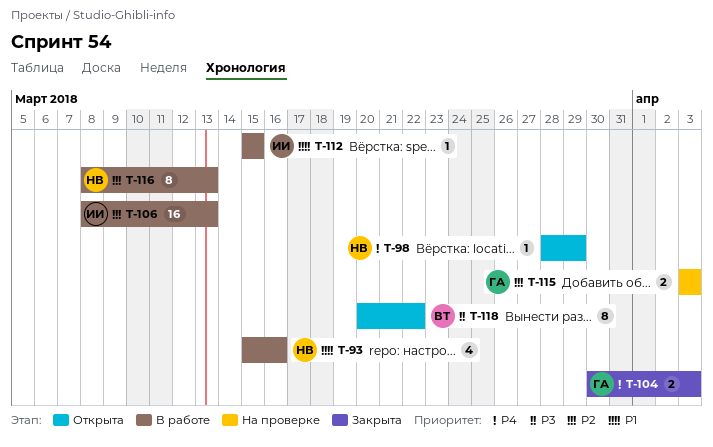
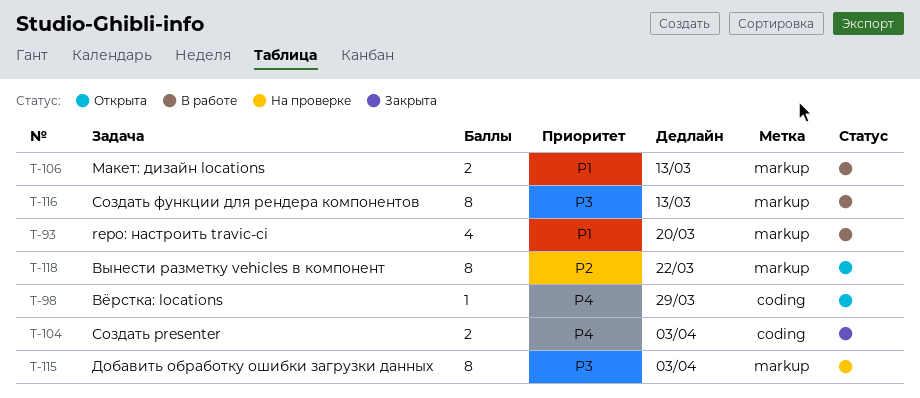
T-93, due: Mar 16 -> Mar 20
T-106, priority: P2 -> P1
T-106, estimate: 16 -> 2
T-112: present -> none
T-115, priority: P2 -> P3
T-115, estimate: 2 -> 8
T-116, priority: P2 -> P3
T-118, priority: P3 -> P2

